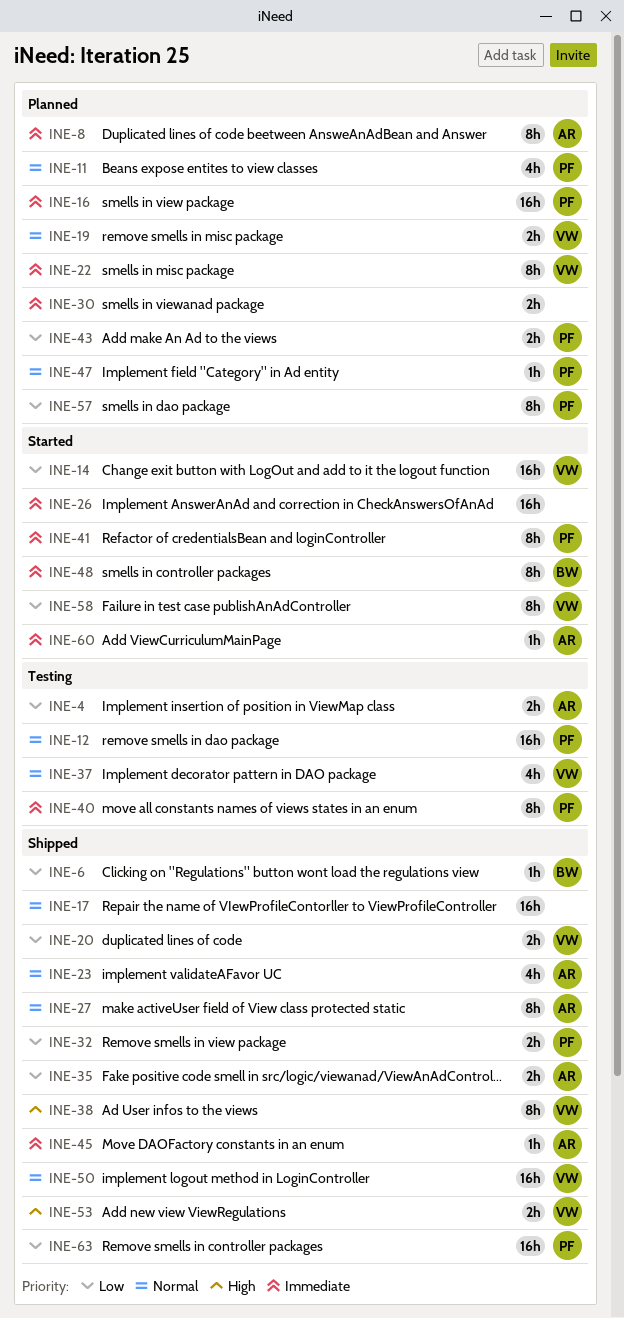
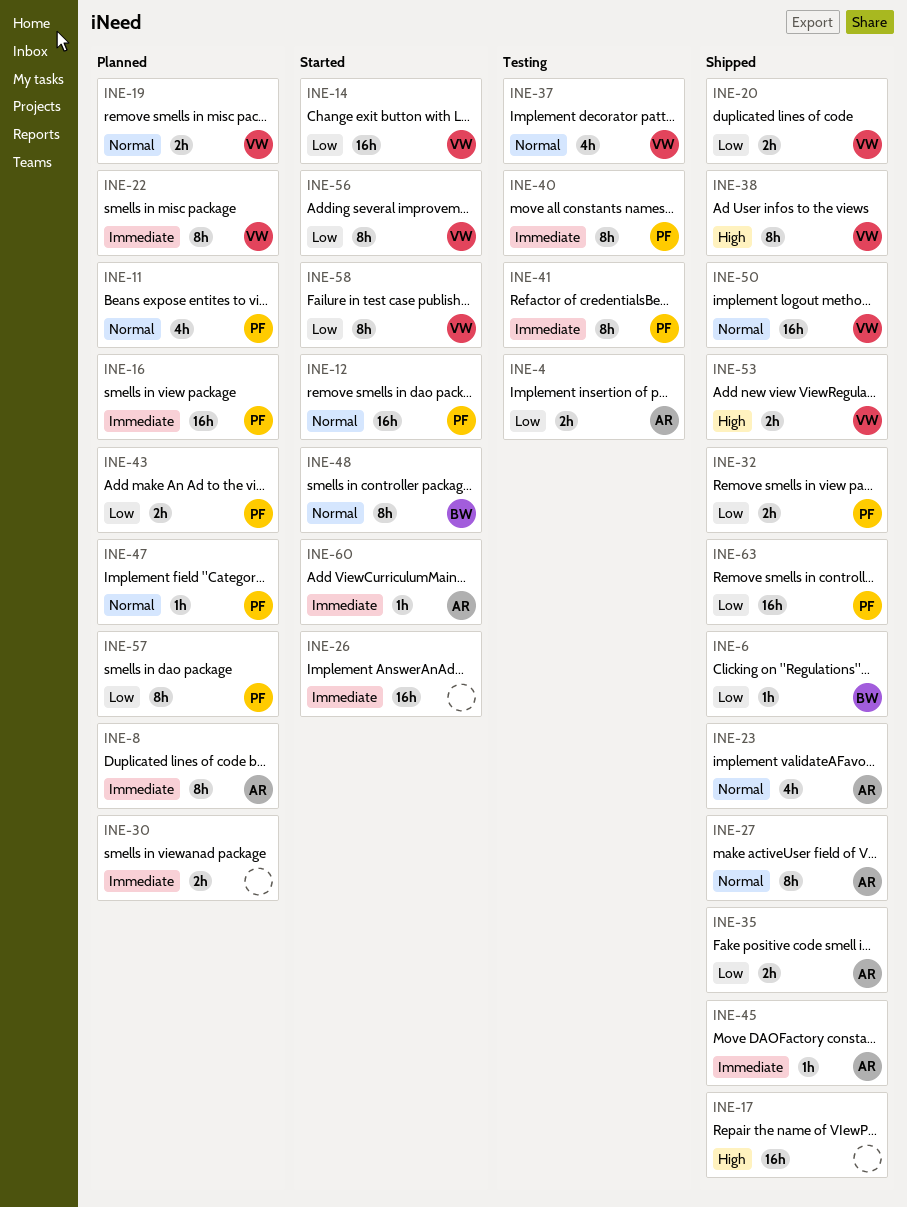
INE-12, status: Testing -> Started
INE-17, priority: Normal -> High
INE-41, status: Started -> Testing
INE-48, priority: Immediate -> Normal
INE-56: none -> present

